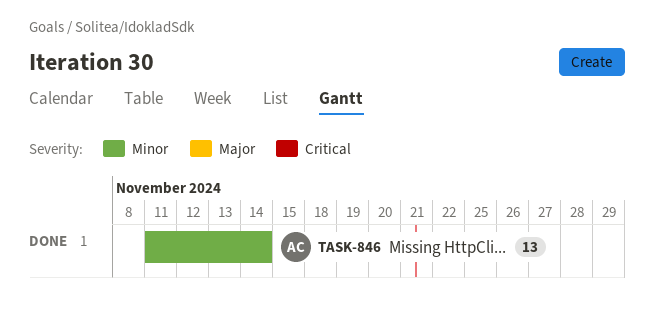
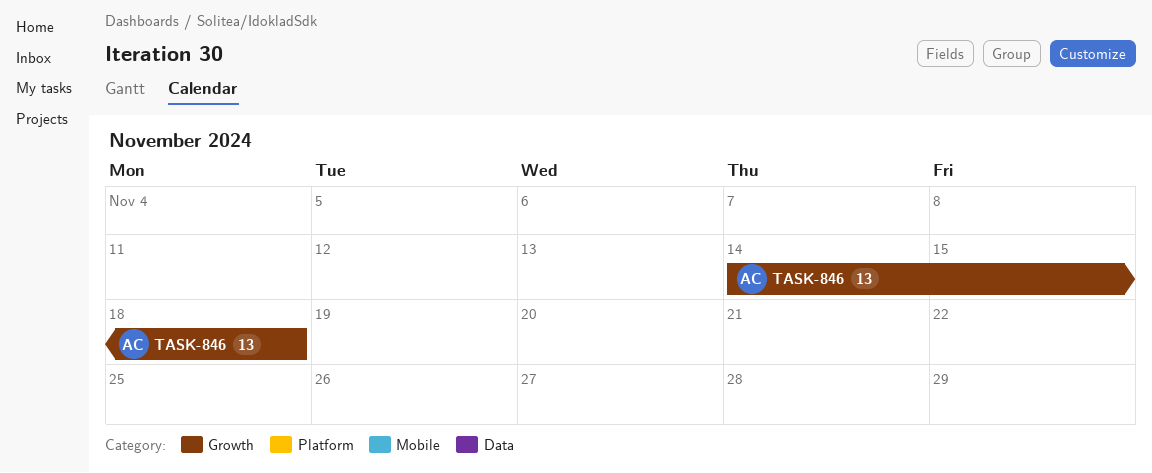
TASK-846, start: Nov 11 -> Nov 14
TASK-846, due: Nov 14 -> Nov 18

